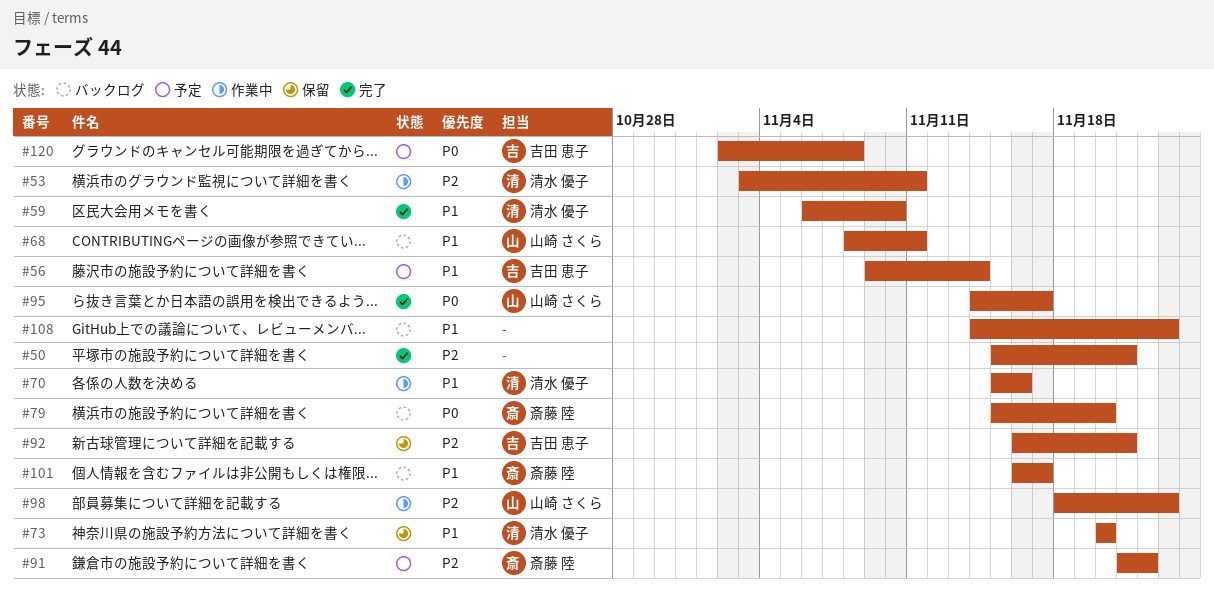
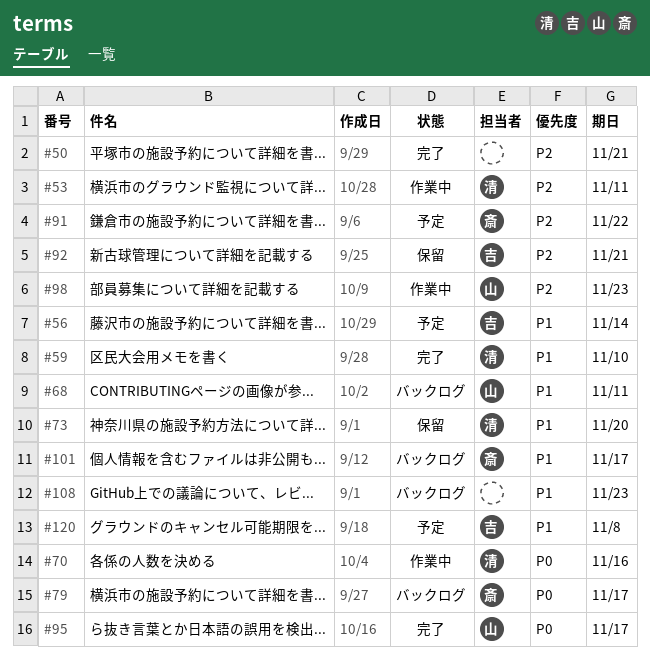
#70, priority: P1 -> P0
#79, due: Nov 20 -> Nov 17
#120, priority: P0 -> P1

